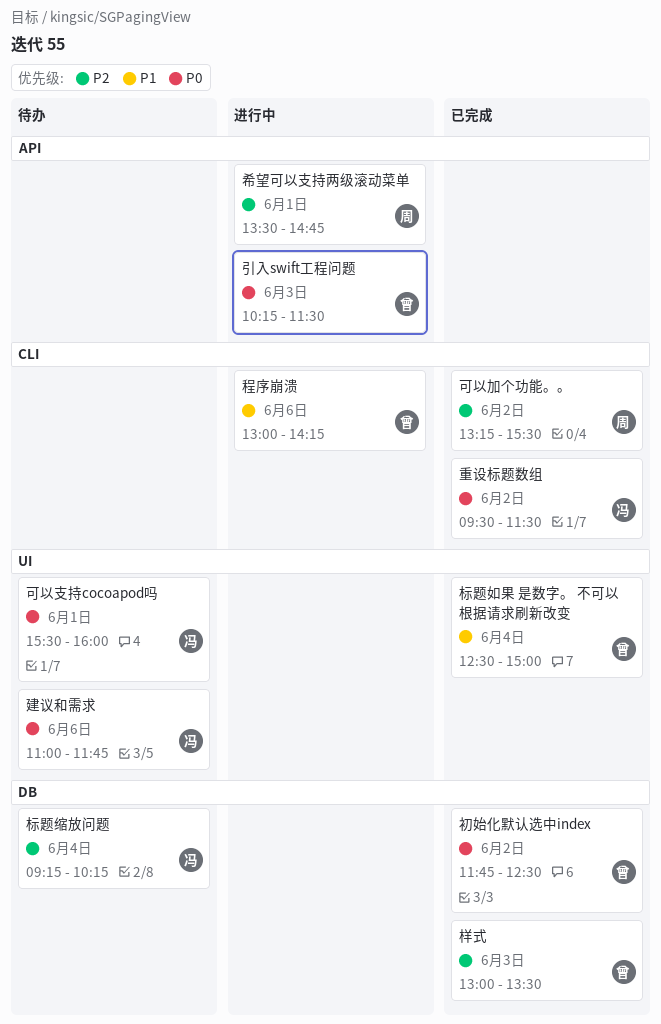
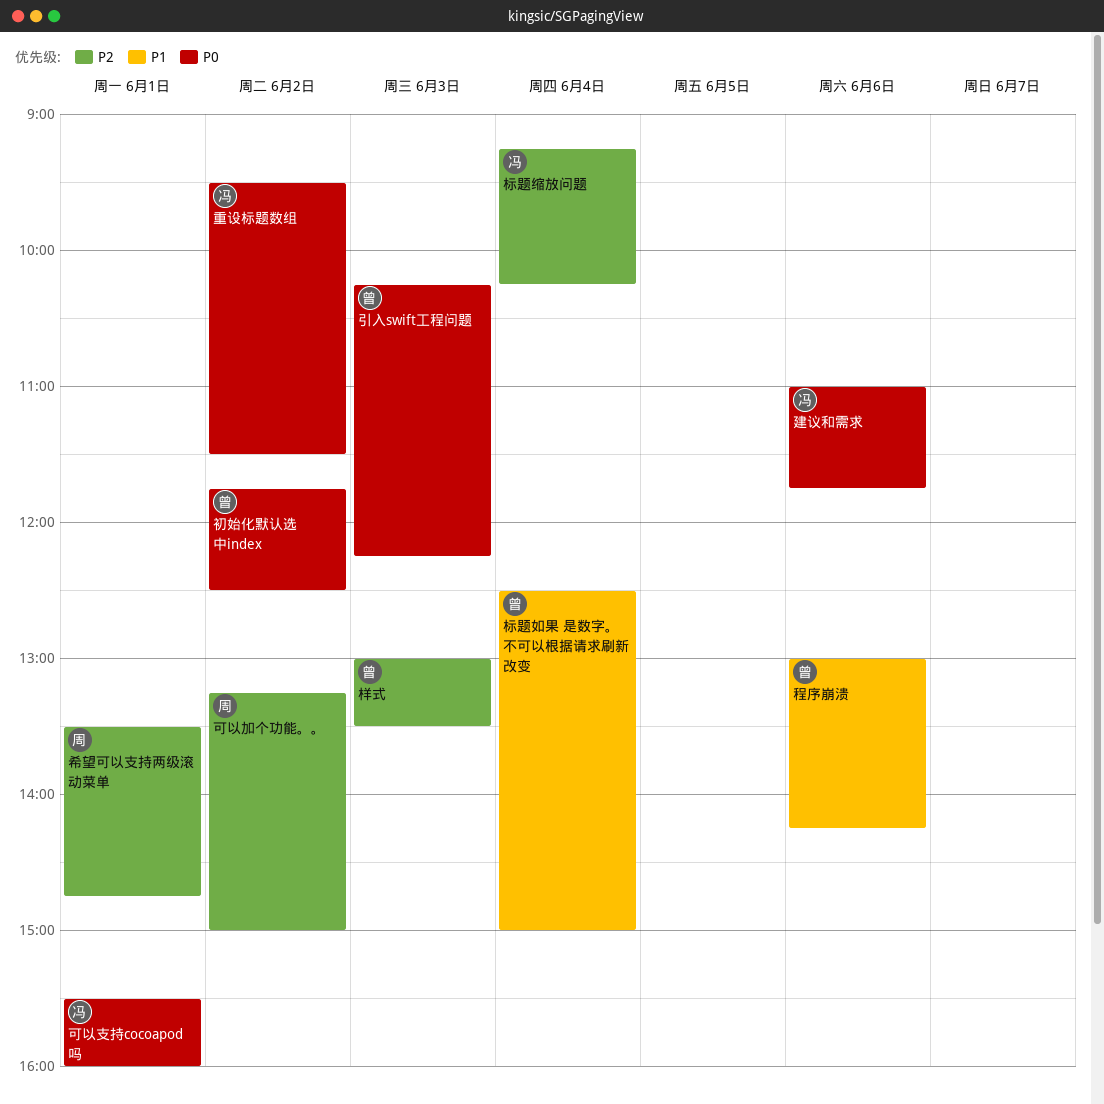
可以加个功能。。, ends: 15:30 -> 15:00
引入swift工程问题, ends: 11:30 -> 12:15

